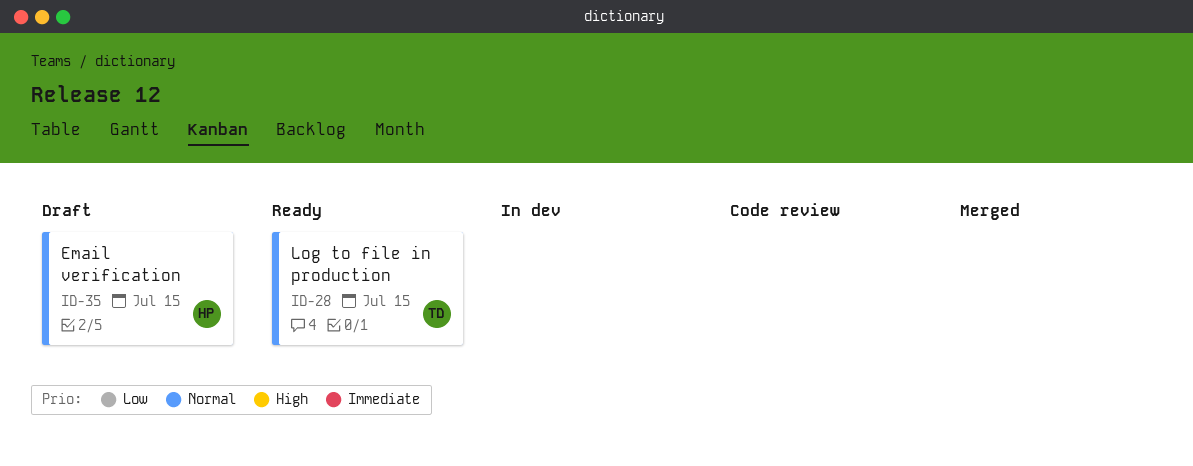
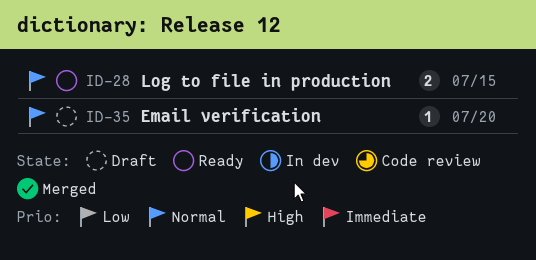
ID-35, due: Jul 15 -> Jul 20

